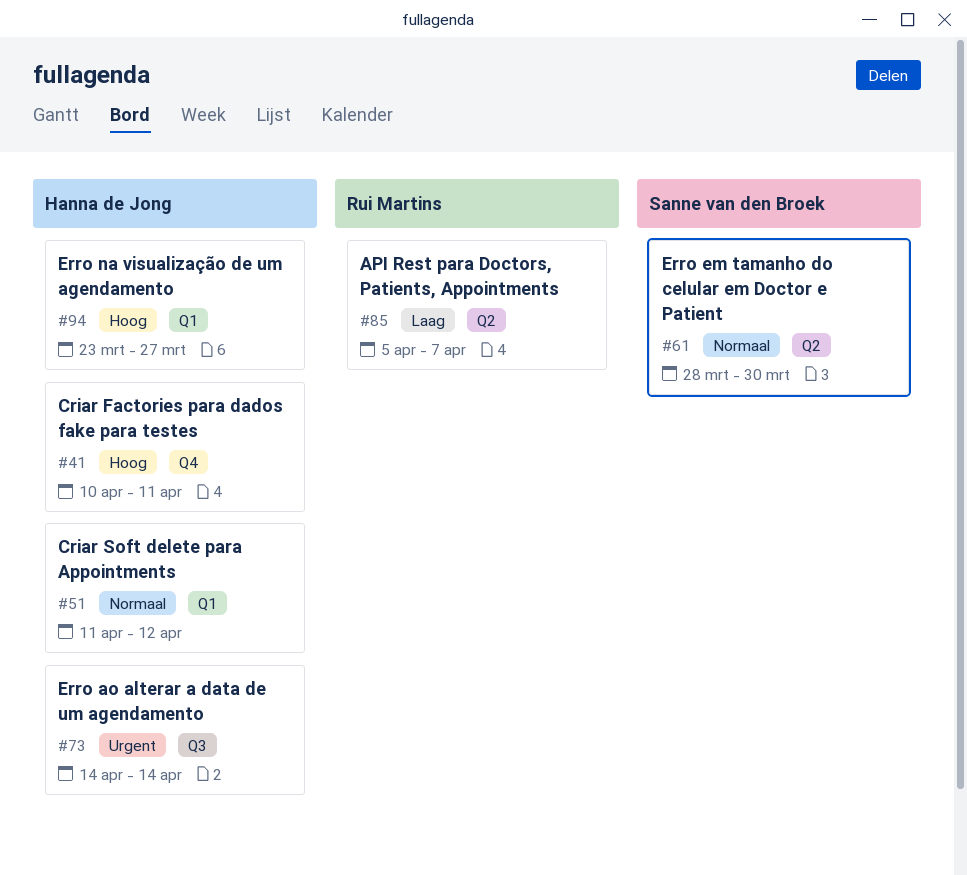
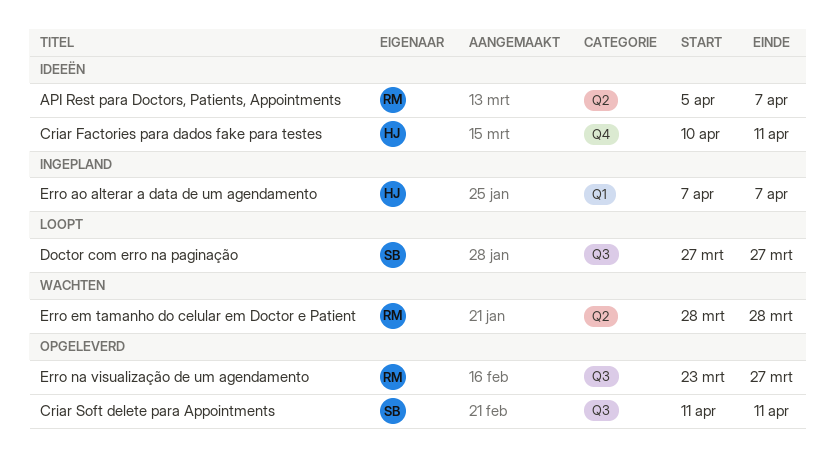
Criar Soft delete para Appointments, owner: Hanna de Jong -> Sanne van den Broek
Criar Soft delete para Appointments, label: Q1 -> Q3
Criar Soft delete para Appointments, due: Apr 12 -> Apr 11
Doctor com erro na paginação: none -> present
Erro ao alterar a data de um agendamento, label: Q3 -> Q1
Erro ao alterar a data de um agendamento, start: Apr 14 -> Apr 7
Erro ao alterar a data de um agendamento, due: Apr 14 -> Apr 7
Erro em tamanho do celular em Doctor e Patient, owner: Sanne van den Broek -> Rui Martins
Erro em tamanho do celular em Doctor e Patient, due: Mar 30 -> Mar 28
Erro na visualização de um agendamento, owner: Hanna de Jong -> Rui Martins
Erro na visualização de um agendamento, label: Q1 -> Q3

